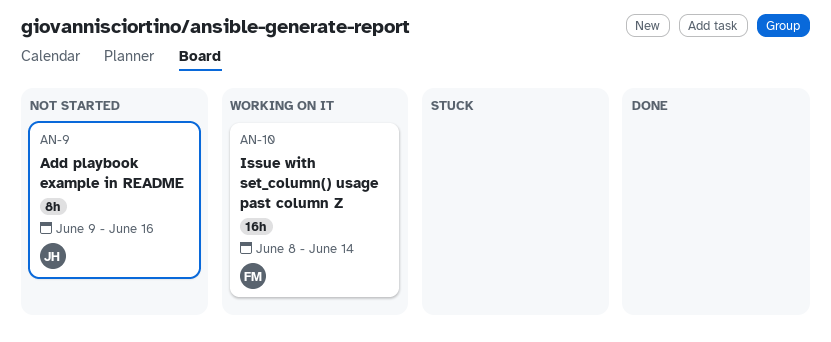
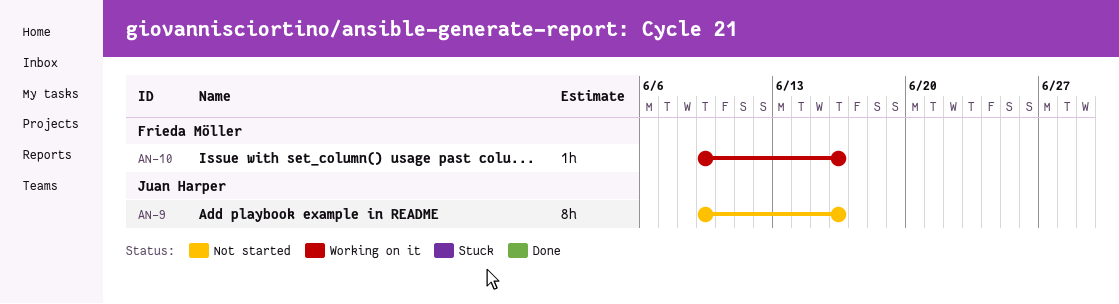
AN-10, estimate: 16h -> 1h
AN-10, start: Jun 8 -> Jun 9
AN-10, due: Jun 14 -> Jun 16

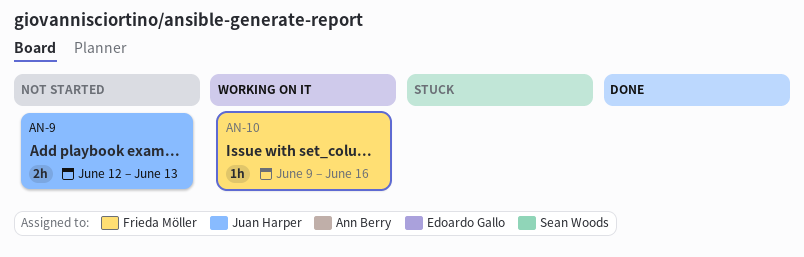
AN-9, estimate: 8h -> 2h
AN-9, start: Jun 9 -> Jun 12
AN-9, due: Jun 16 -> Jun 13

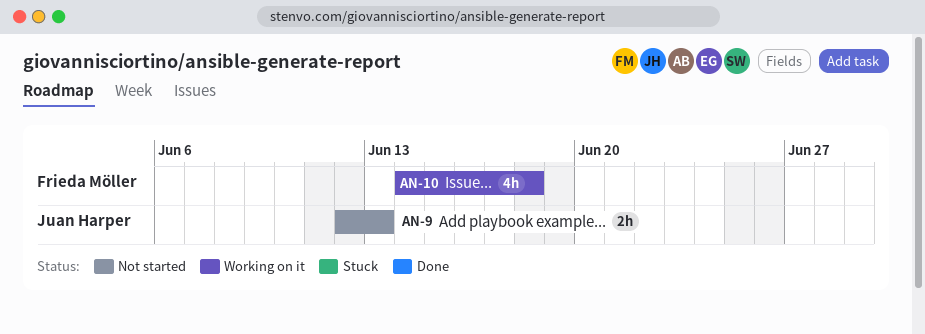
AN-10, estimate: 1h -> 4h
AN-10, start: Jun 9 -> Jun 14
AN-10, due: Jun 16 -> Jun 18

